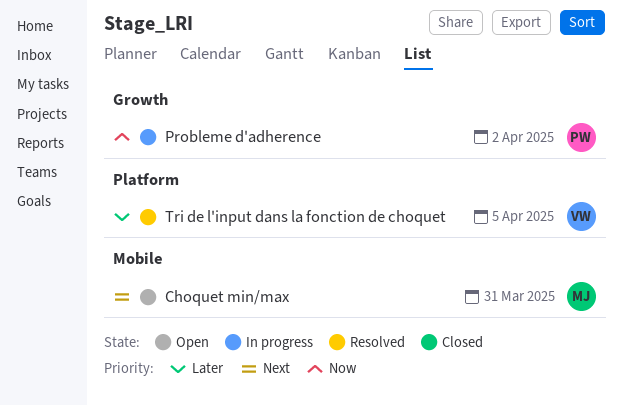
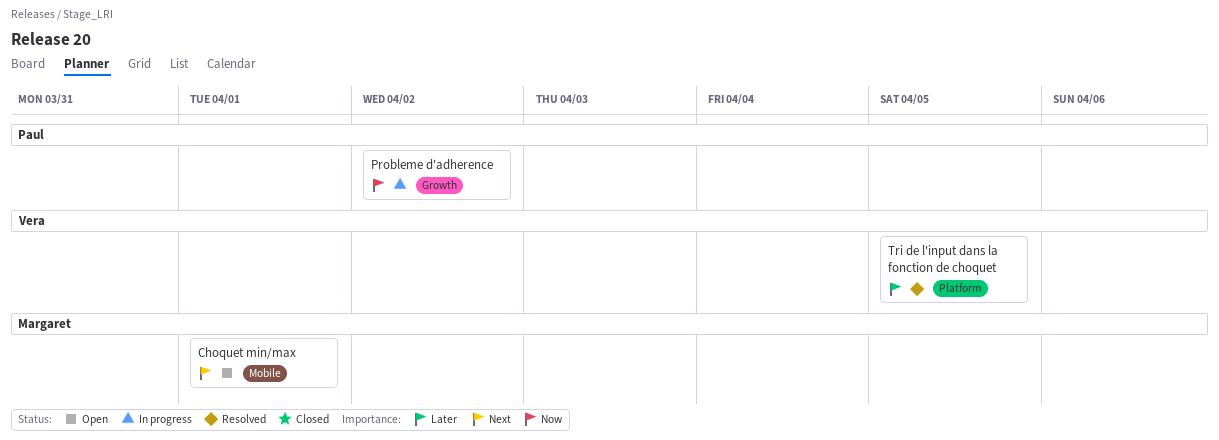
Choquet min/max, due: Mar 31 -> Apr 1

